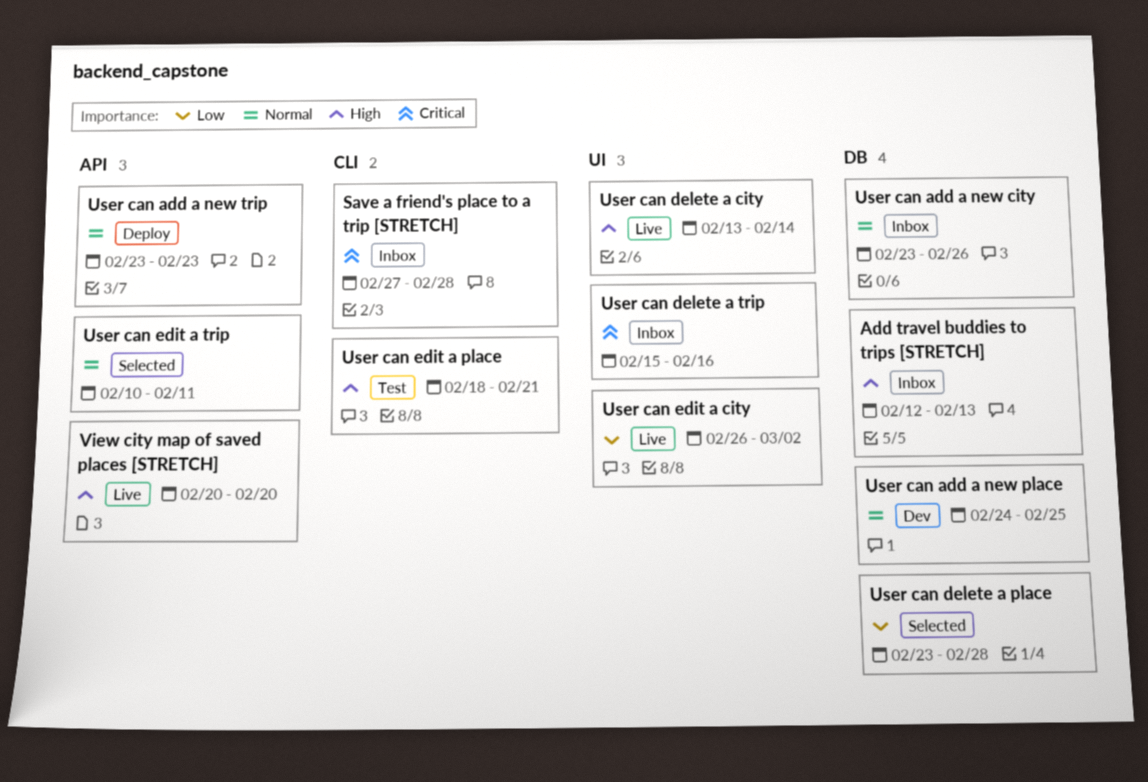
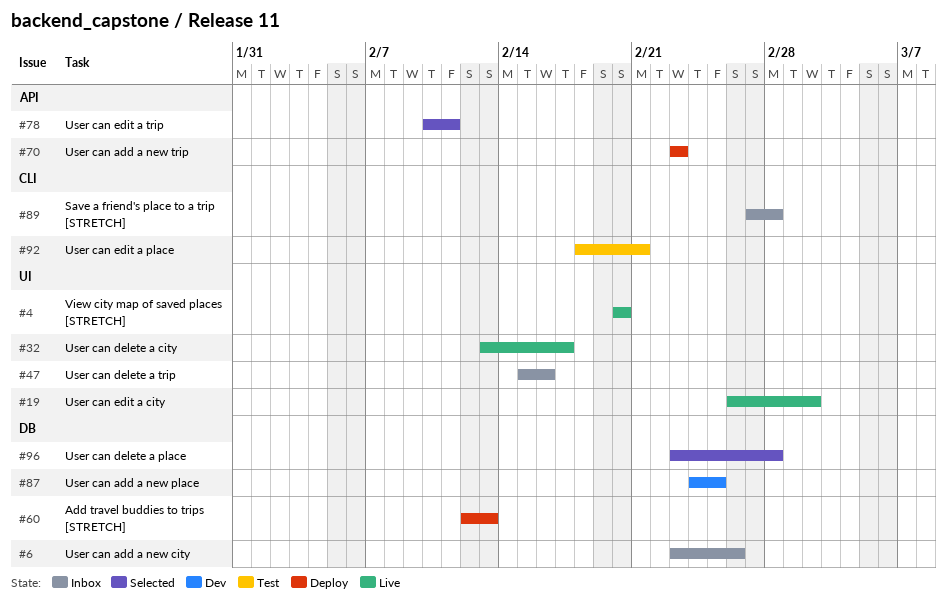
Add travel buddies to trips [STRETCH], status: Inbox -> Deploy
User can delete a city, due: Feb 14 -> Feb 17
View city map of saved places [STRETCH], label: API -> UI

